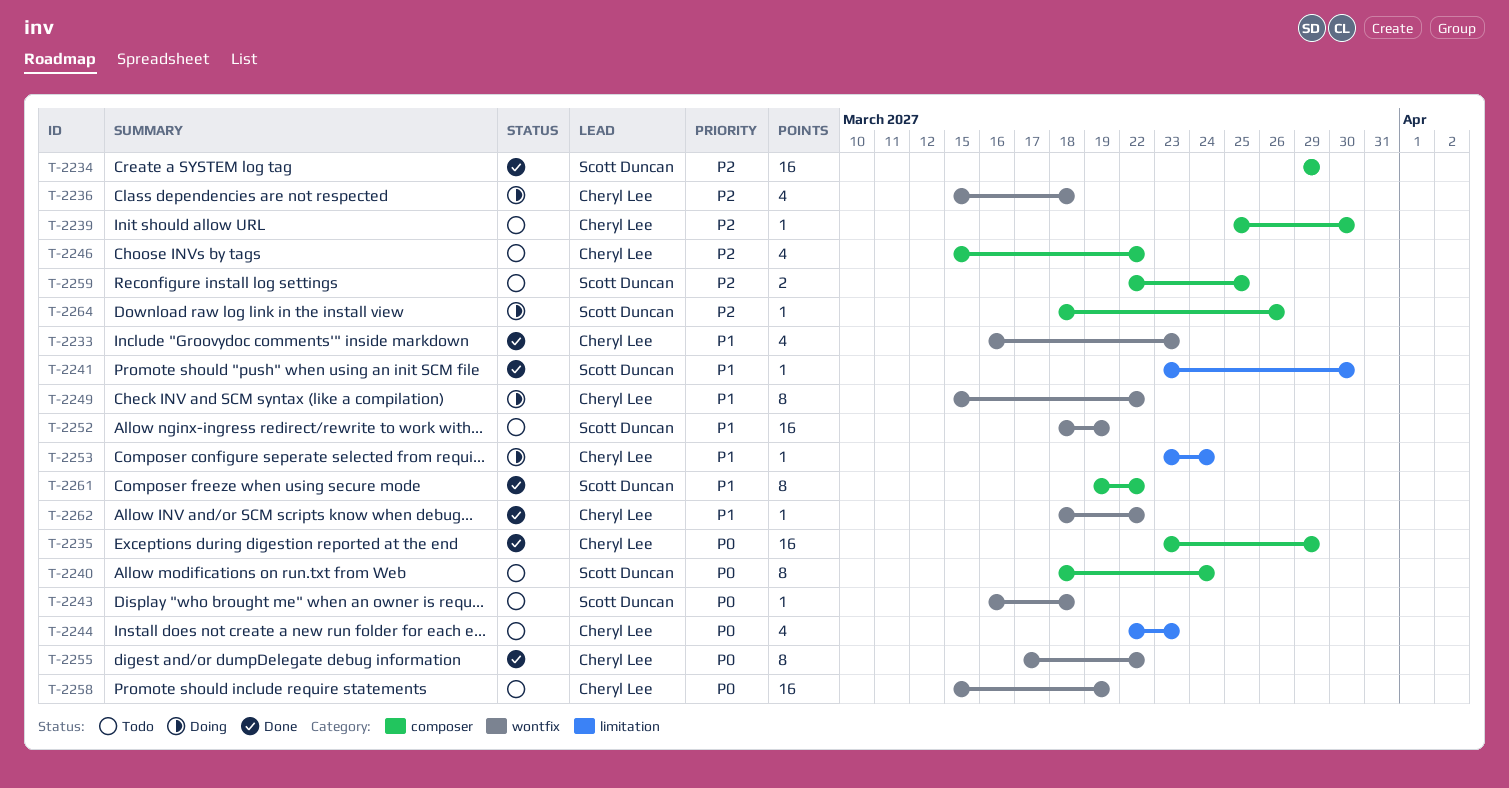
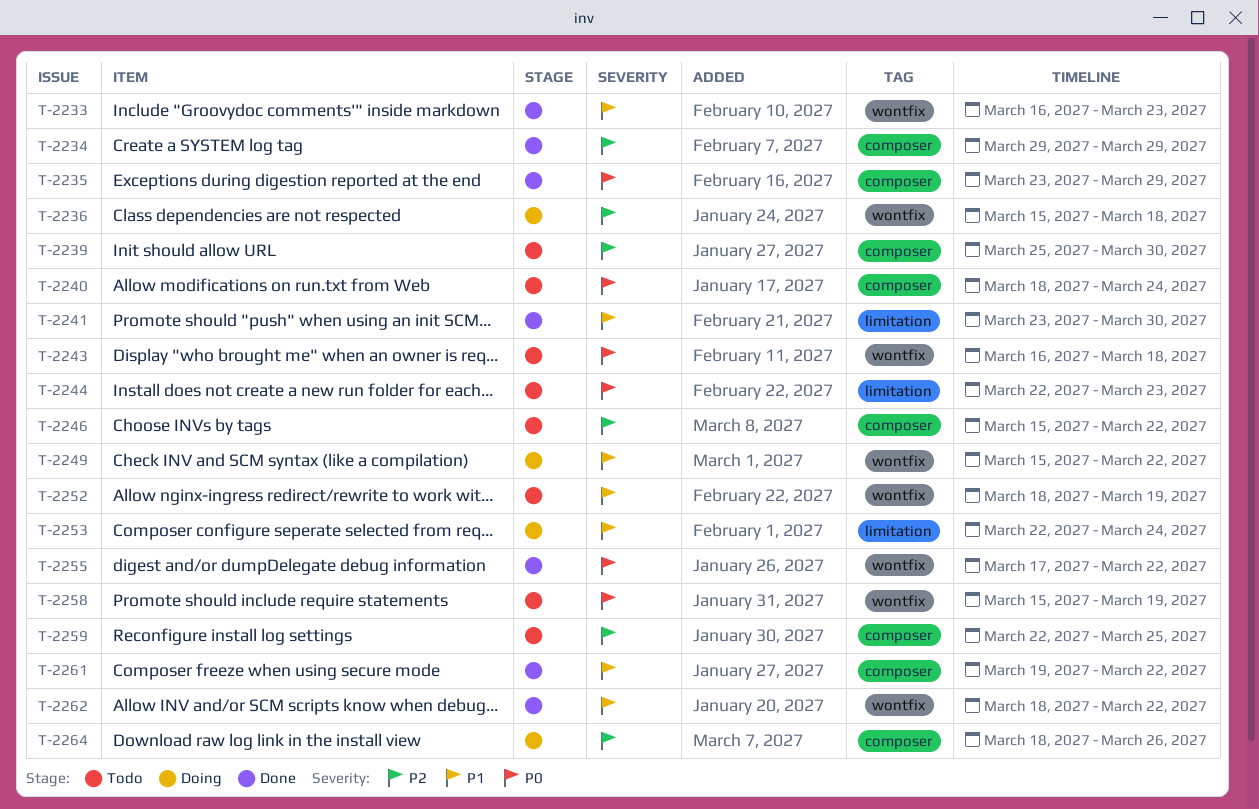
T-2253, start: Mar 23 -> Mar 22

